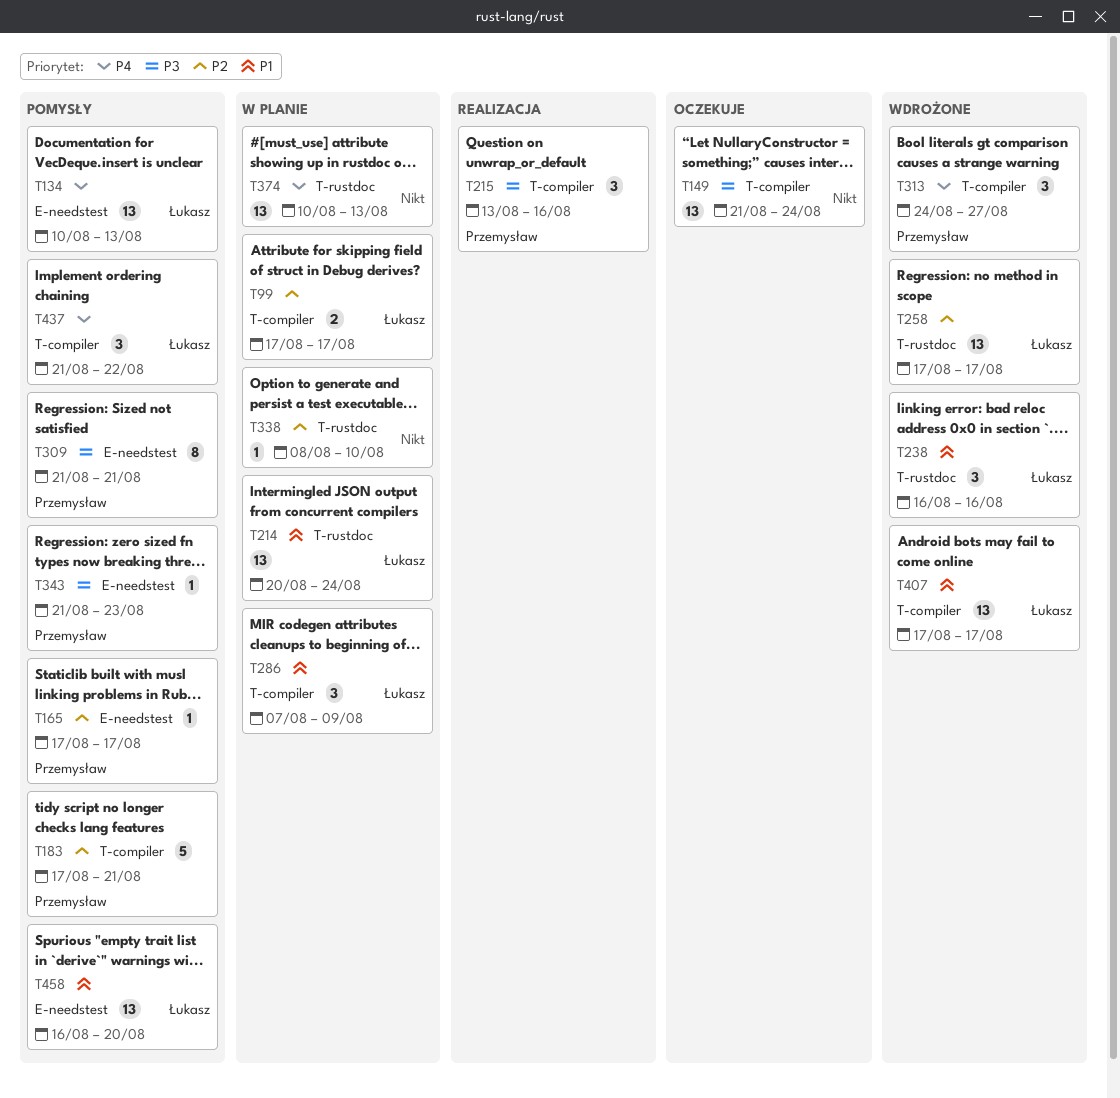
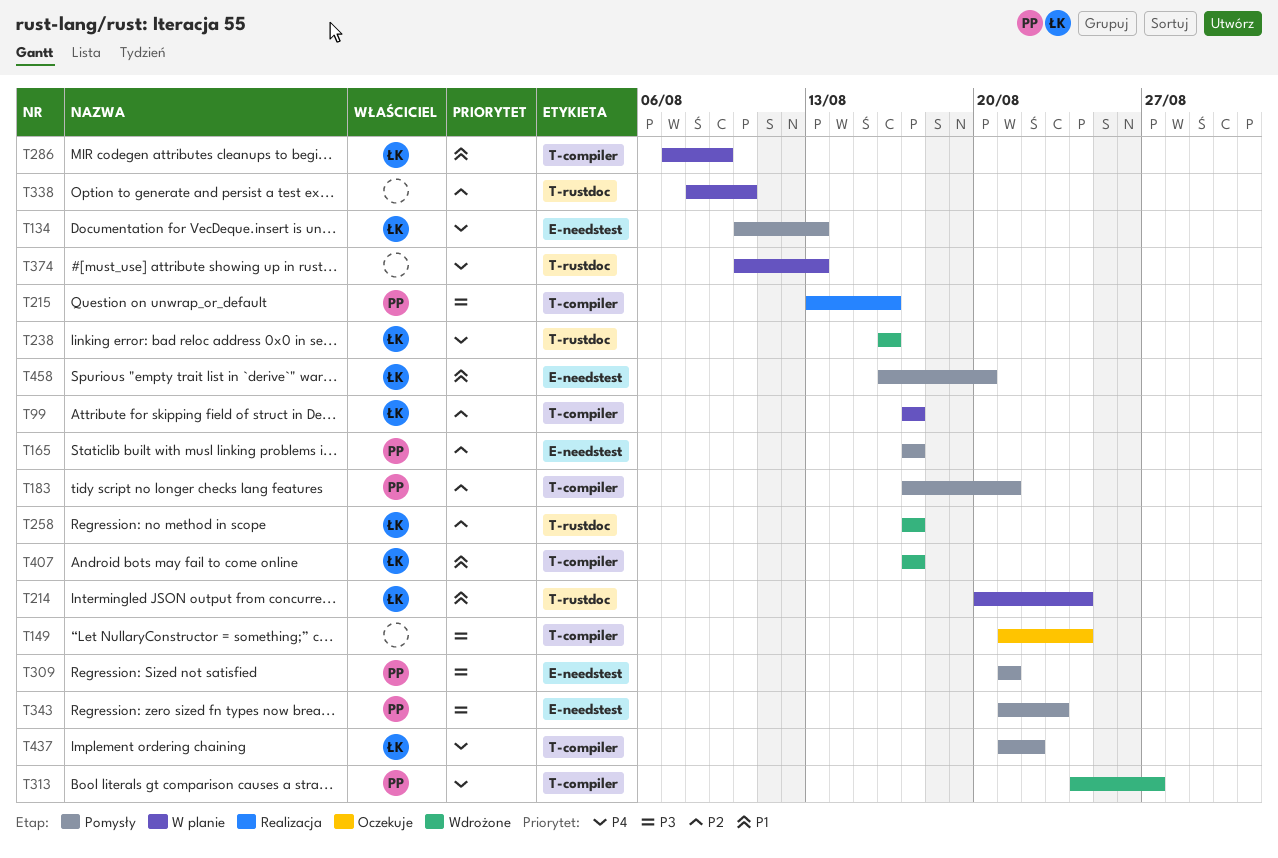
T238, priority: P1 -> P4

